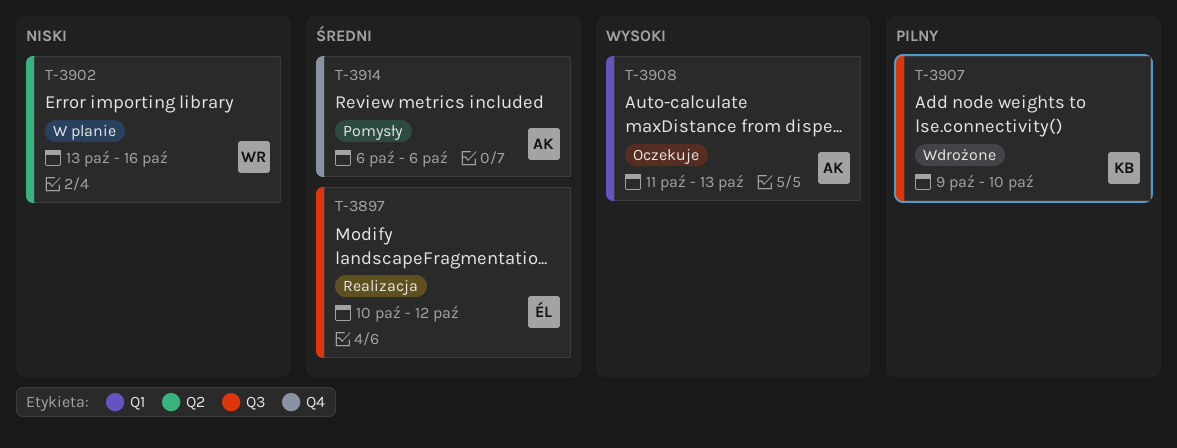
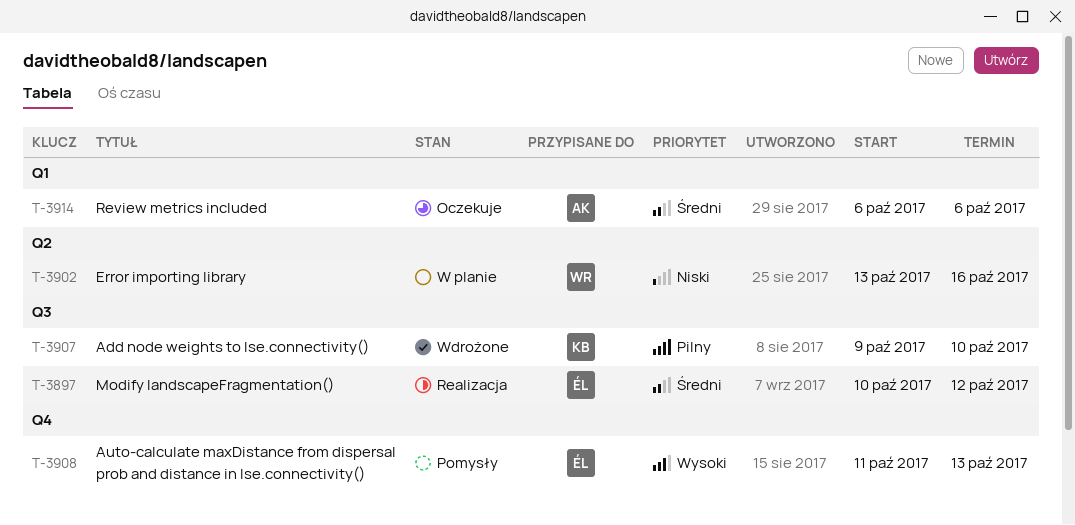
T-3908, status: Oczekuje -> Pomysły
T-3908, owner: AK -> ÉL
T-3908, label: Q1 -> Q4
T-3914, status: Pomysły -> Oczekuje
T-3914, label: Q4 -> Q1

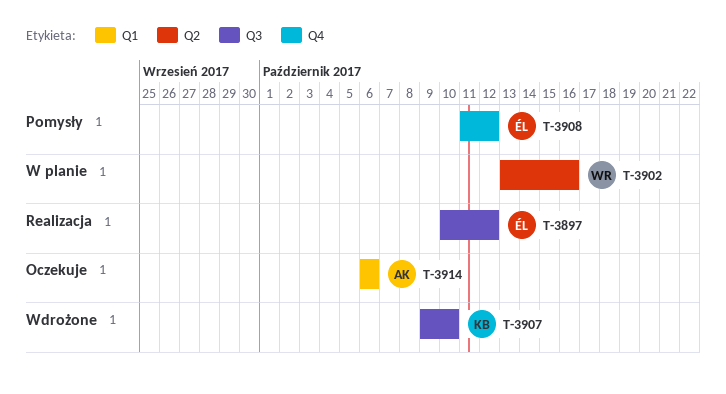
T-3908, due: Oct 13 -> Oct 12

